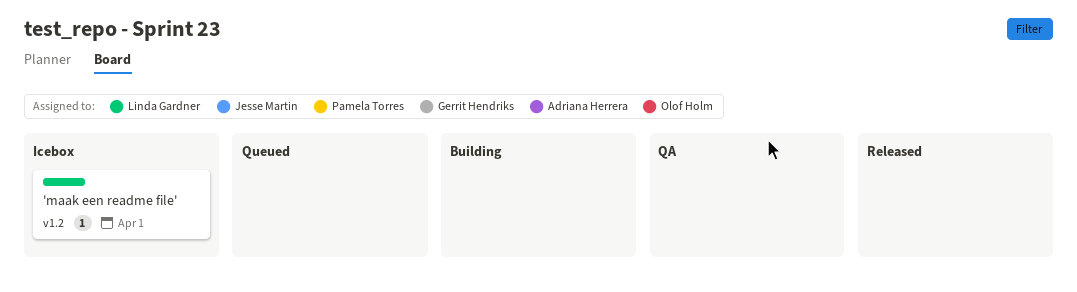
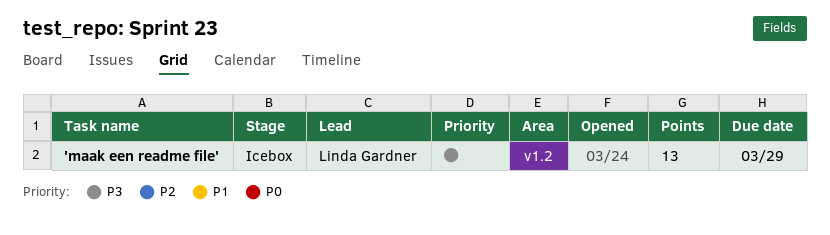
'maak een readme file', estimate: 1 -> 13
'maak een readme file', due: Apr 1 -> Mar 29

